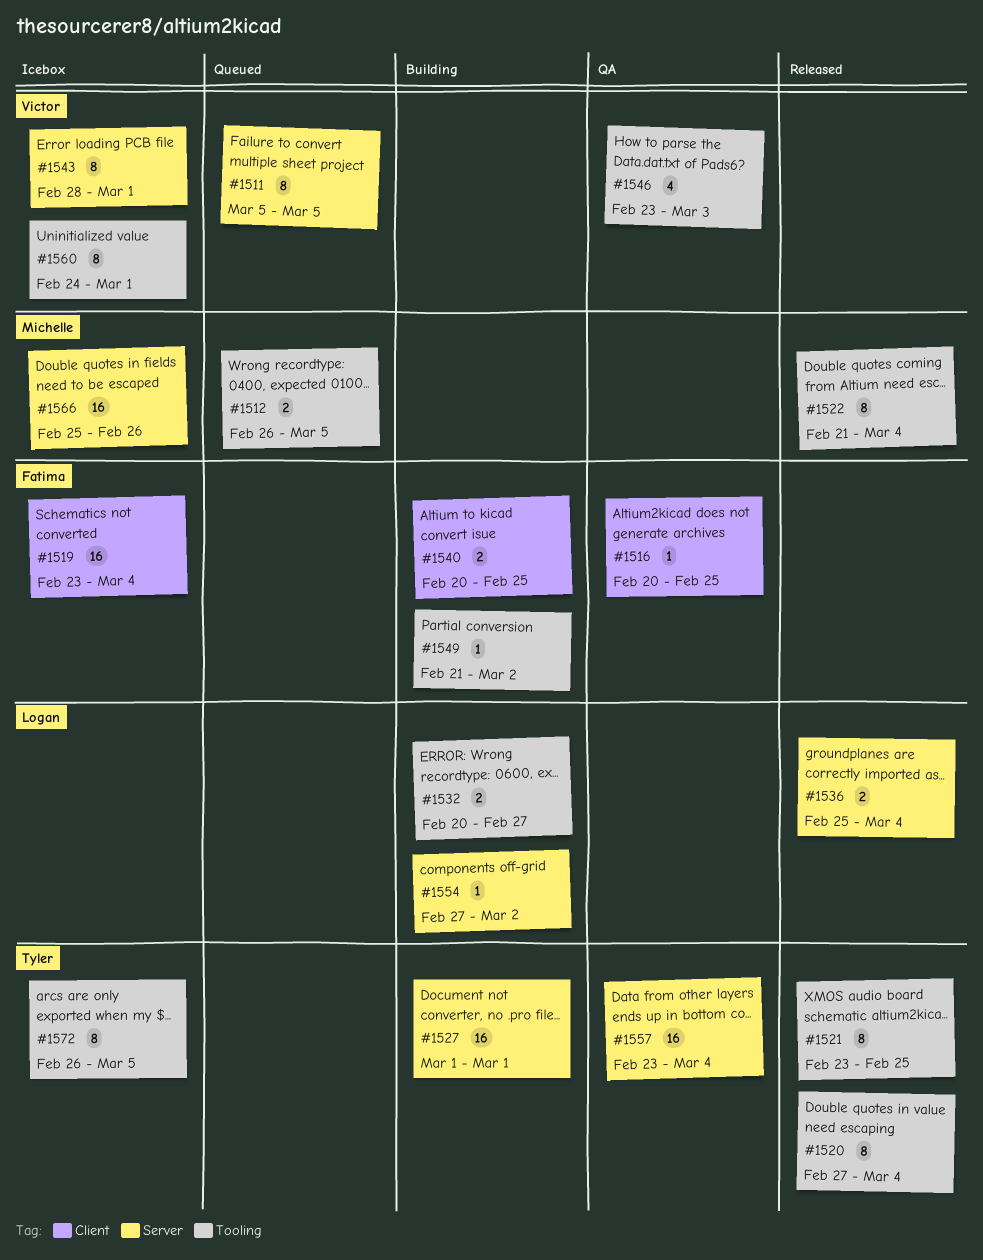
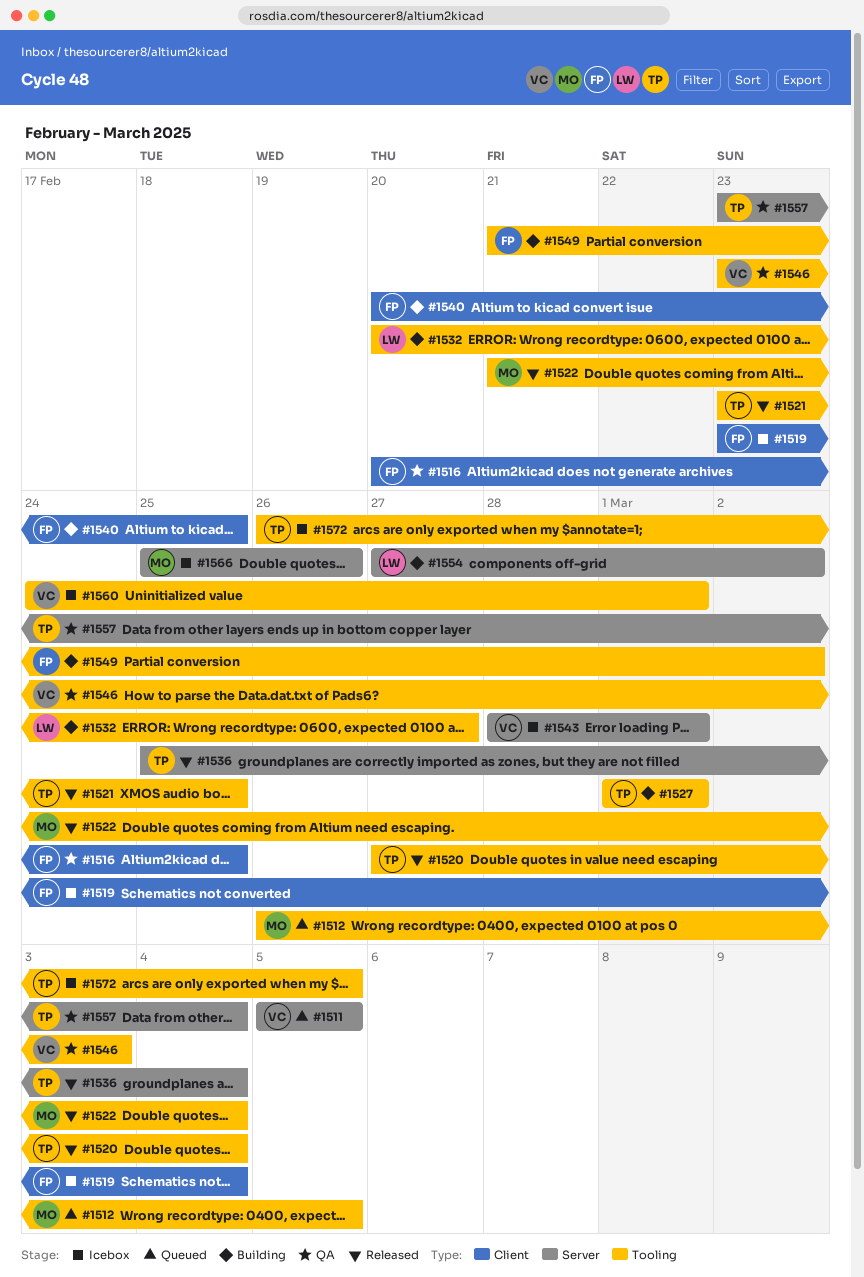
#1527, label: Server -> Tooling
#1536, owner: Logan -> Tyler

